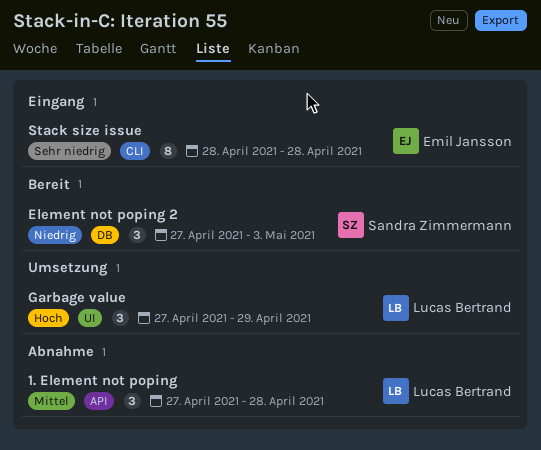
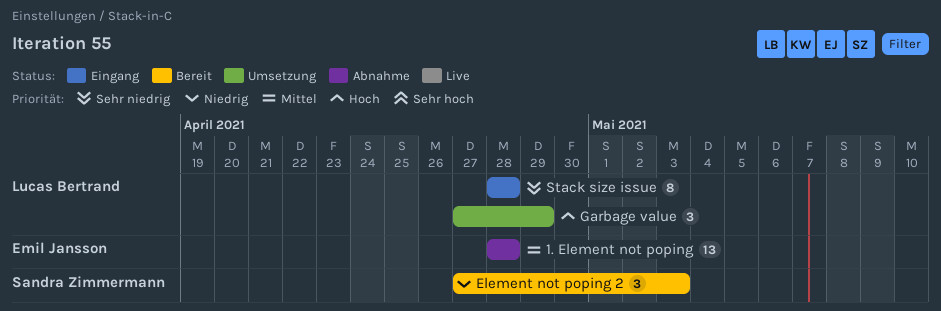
1. Element not poping, owner: Lucas Bertrand -> Emil Jansson
1. Element not poping, estimate: 3 -> 13
1. Element not poping, start: Apr 27 -> Apr 28
Stack size issue, owner: Emil Jansson -> Lucas Bertrand

